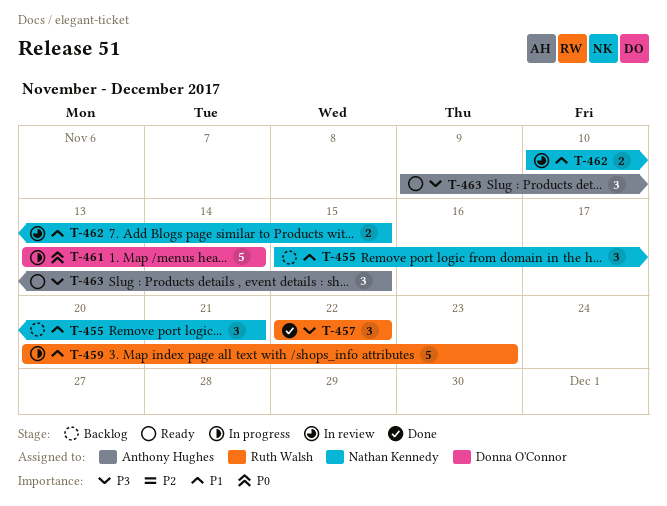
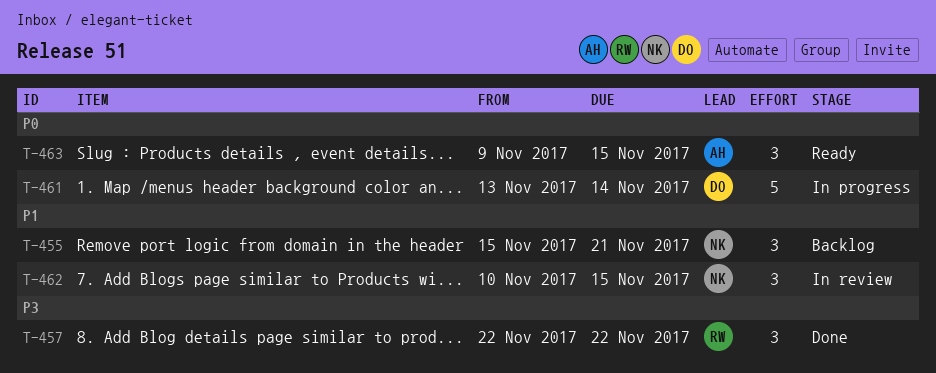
T-459: present -> none
T-462, estimate: 2 -> 3
T-463, priority: P3 -> P0

